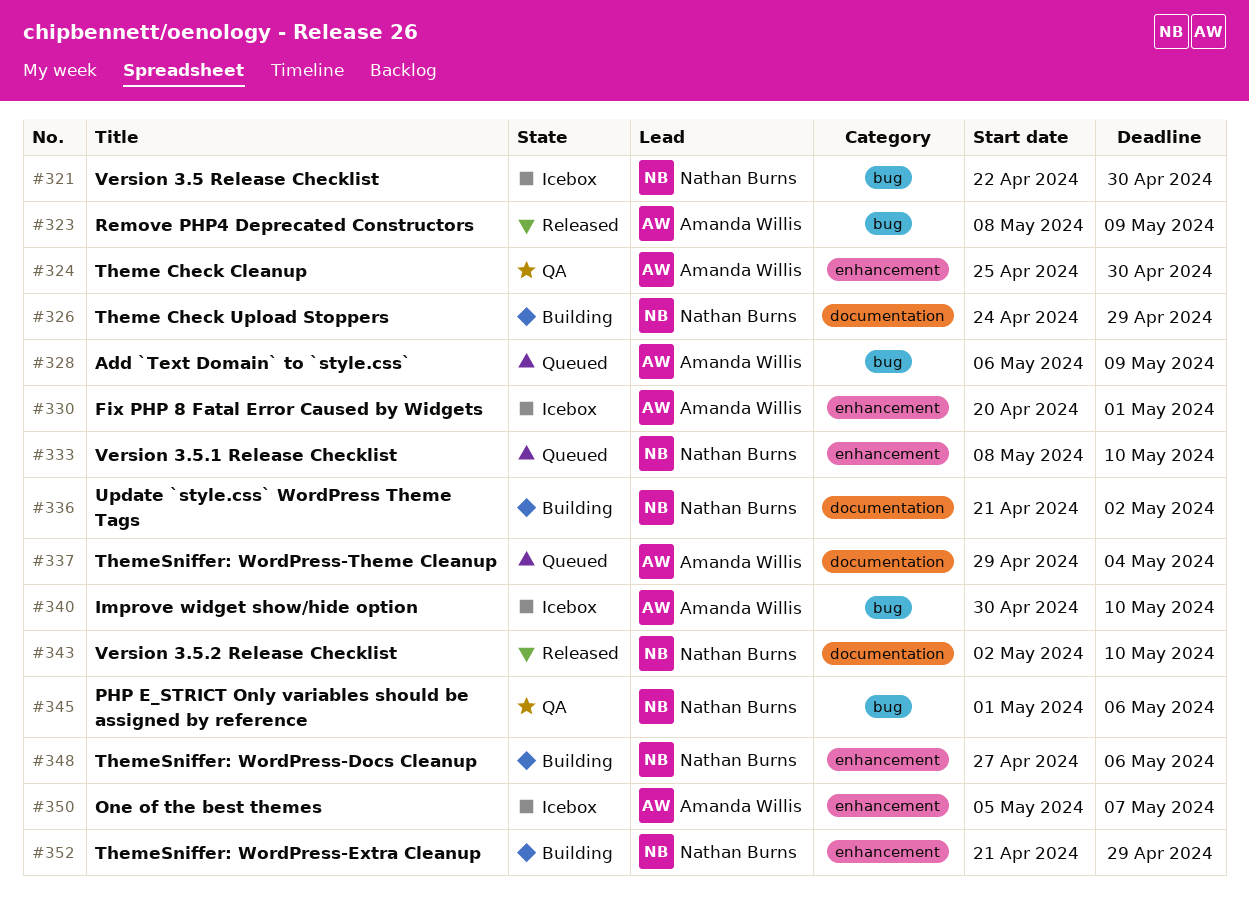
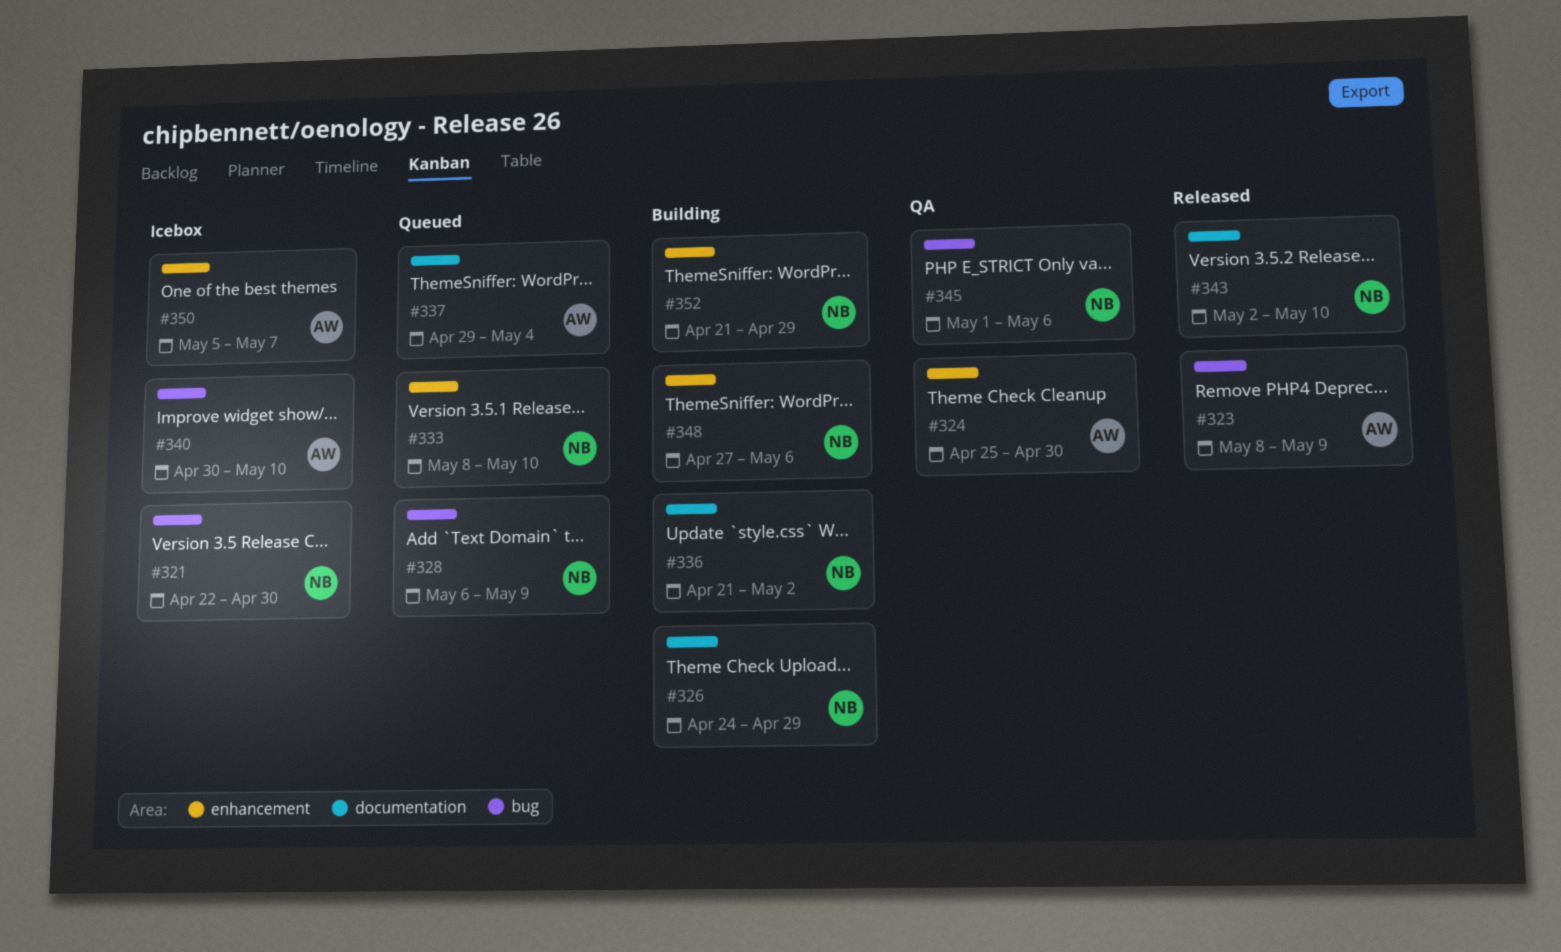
#328, owner: Amanda Willis -> Nathan Burns
#330: present -> none

